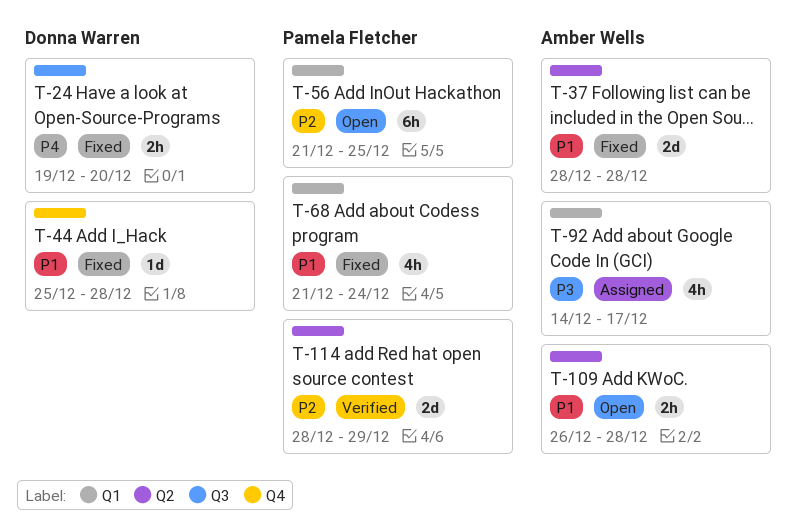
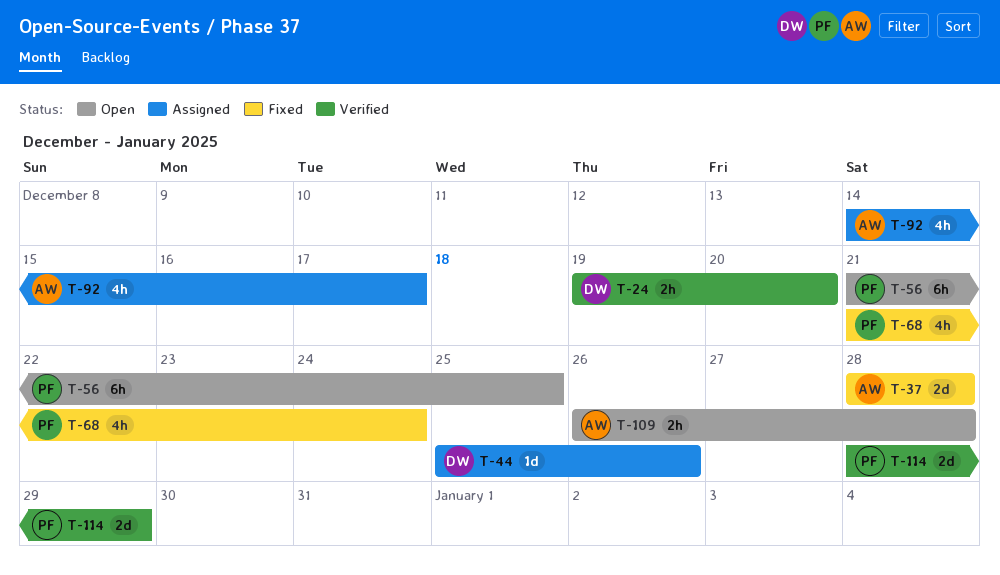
T-24, status: Fixed -> Verified
T-44, status: Fixed -> Assigned
T-44, due: Dec 28 -> Dec 26

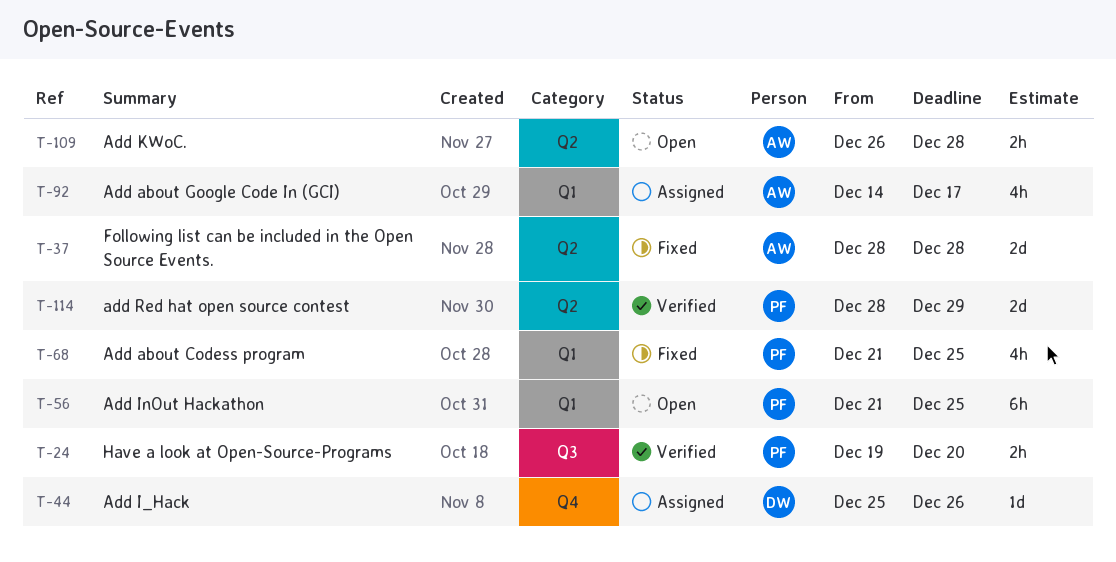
T-24, owner: DW -> PF
T-68, due: Dec 24 -> Dec 25

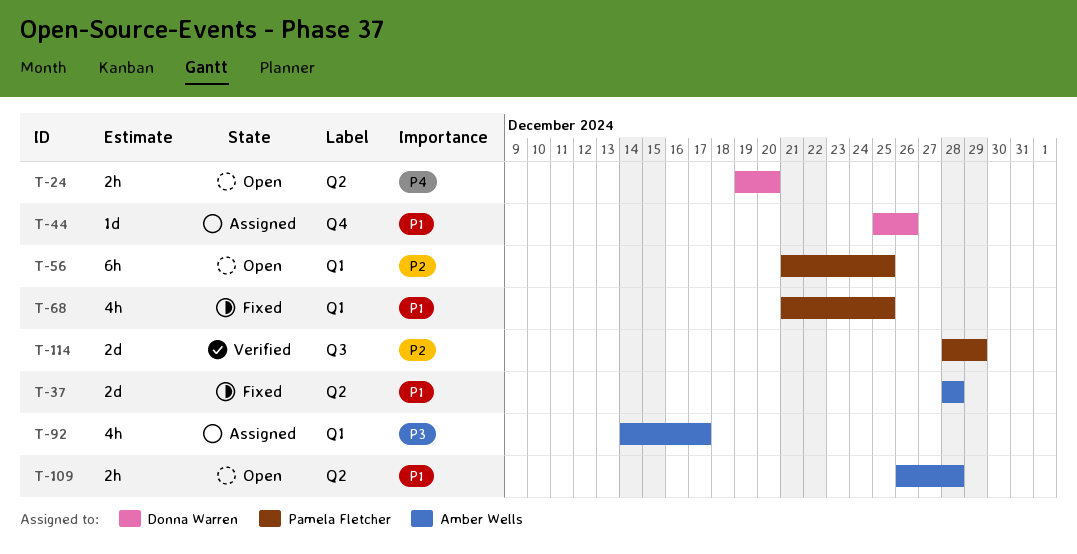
T-24, status: Verified -> Open
T-24, owner: Pamela Fletcher -> Donna Warren
T-24, label: Q3 -> Q2
T-114, label: Q2 -> Q3

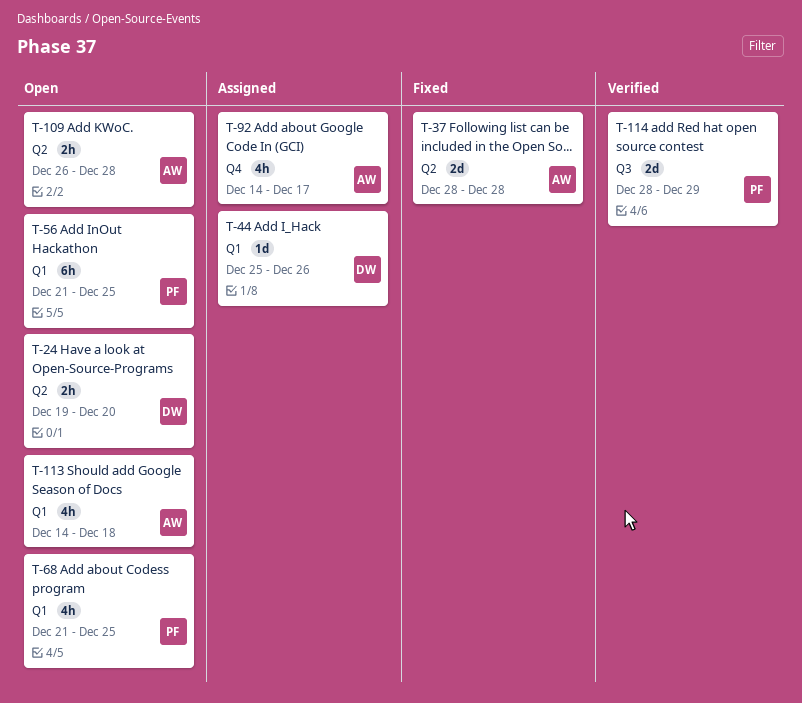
T-44, label: Q4 -> Q1
T-68, status: Fixed -> Open
T-92, label: Q1 -> Q4
T-113: none -> present

